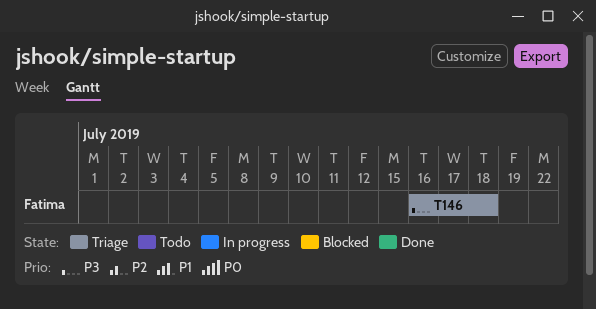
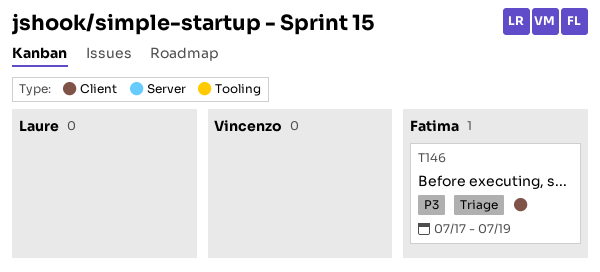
T146, start: Jul 16 -> Jul 17
T146, due: Jul 18 -> Jul 19

